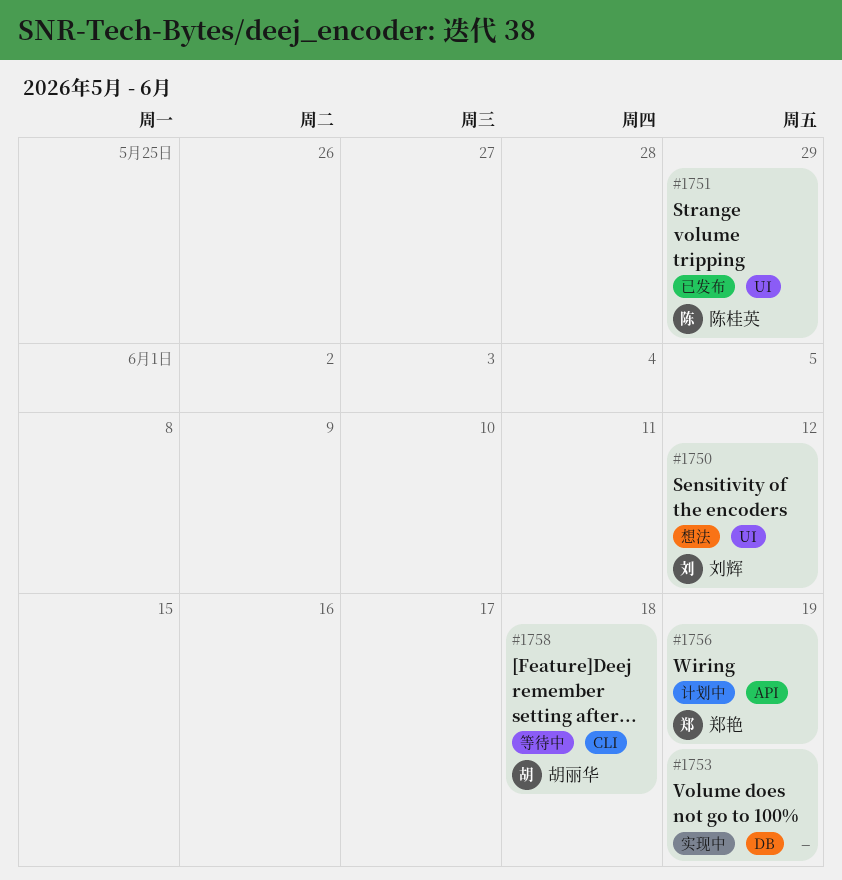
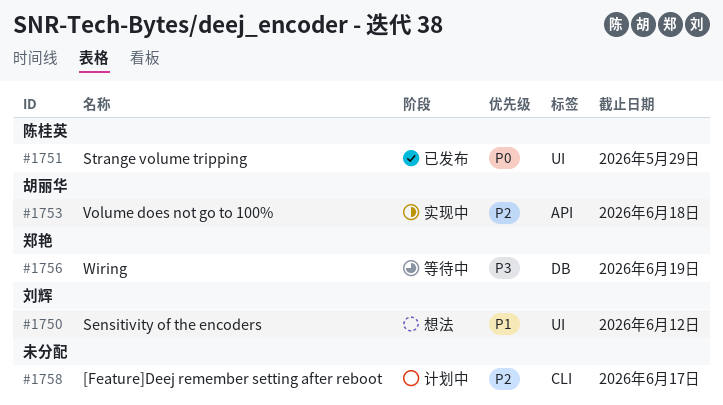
#1753, owner: none -> 胡丽华
#1753, label: DB -> API
#1753, due: Jun 19 -> Jun 18
#1756, status: 计划中 -> 等待中
#1756, label: API -> DB
#1758, status: 等待中 -> 计划中
#1758, owner: 胡丽华 -> none
#1758, due: Jun 18 -> Jun 17

